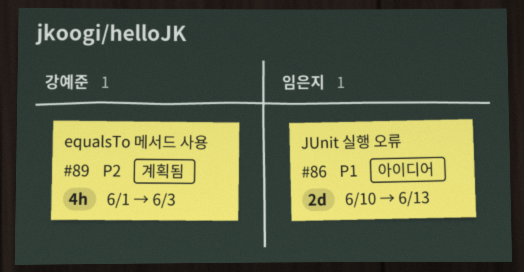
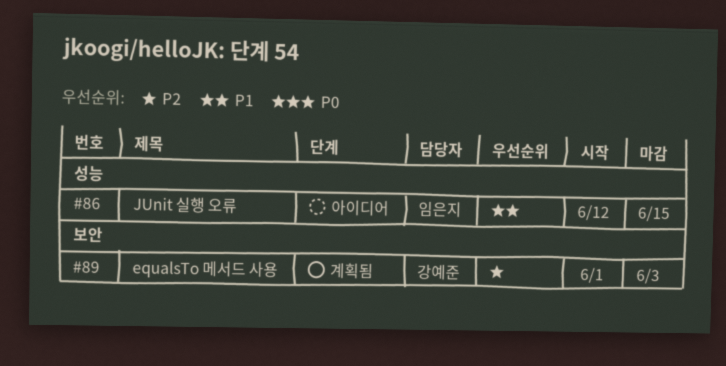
#86, start: Jun 10 -> Jun 12
#86, due: Jun 13 -> Jun 15

